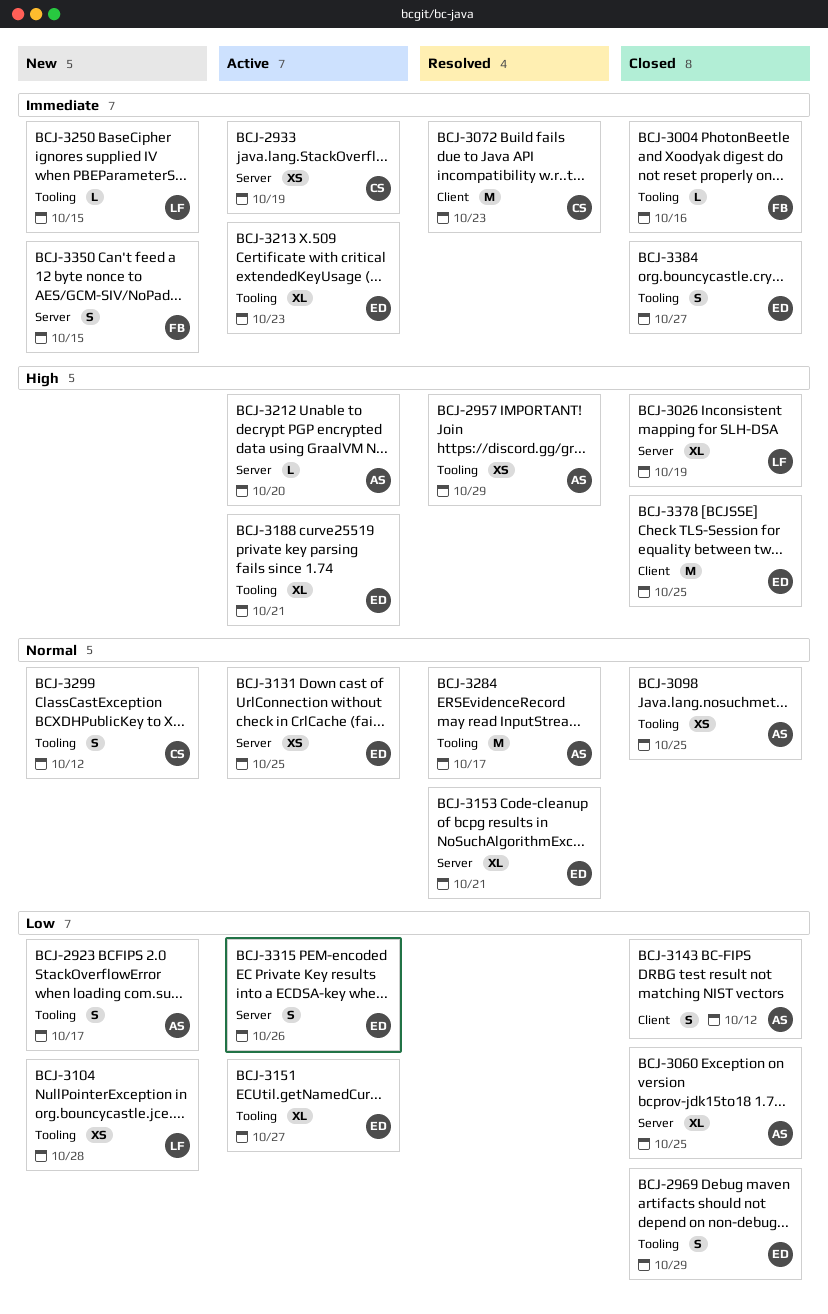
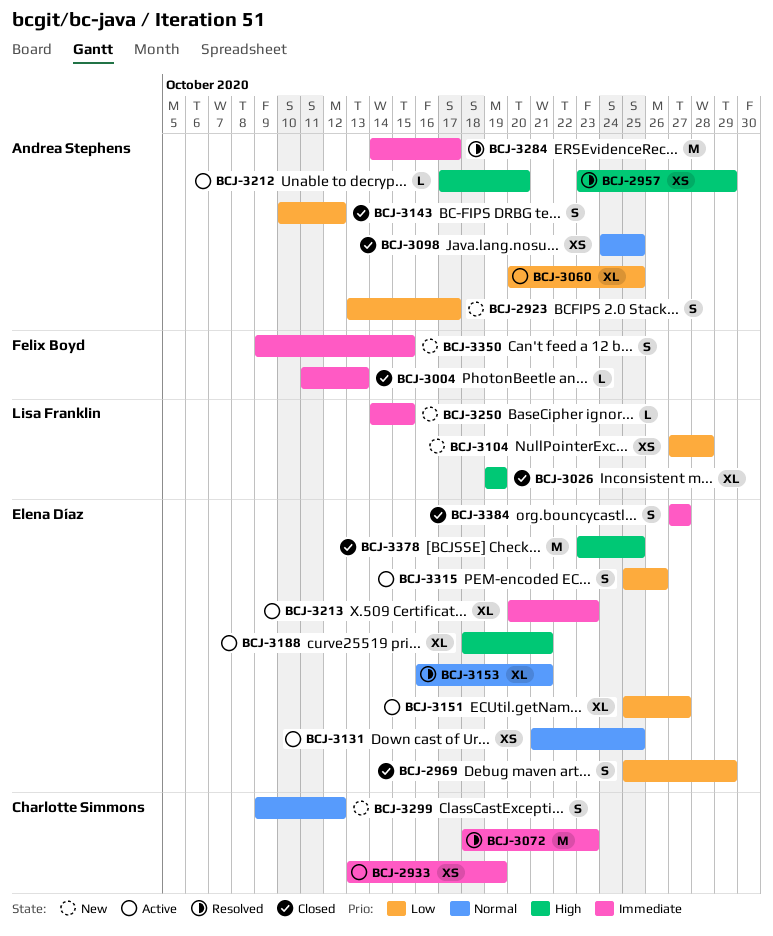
BCJ-3004, due: Oct 16 -> Oct 13
BCJ-3060, status: Closed -> Active
BCJ-3284, priority: Normal -> Immediate

